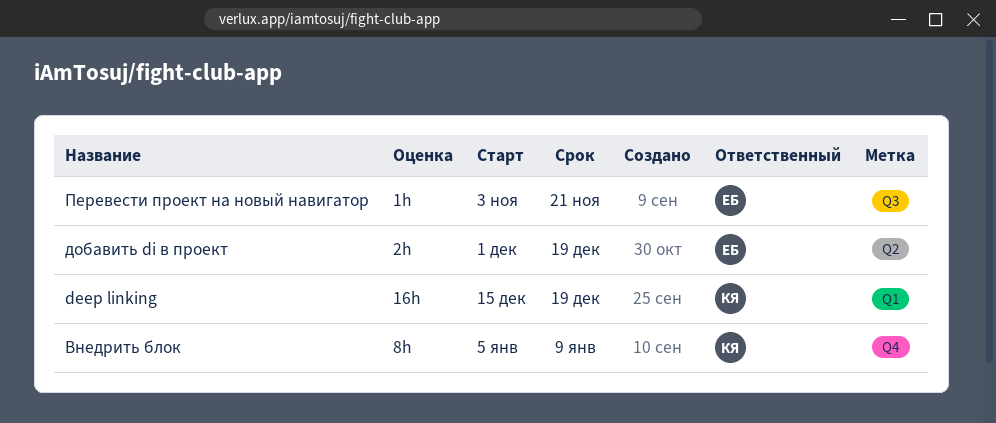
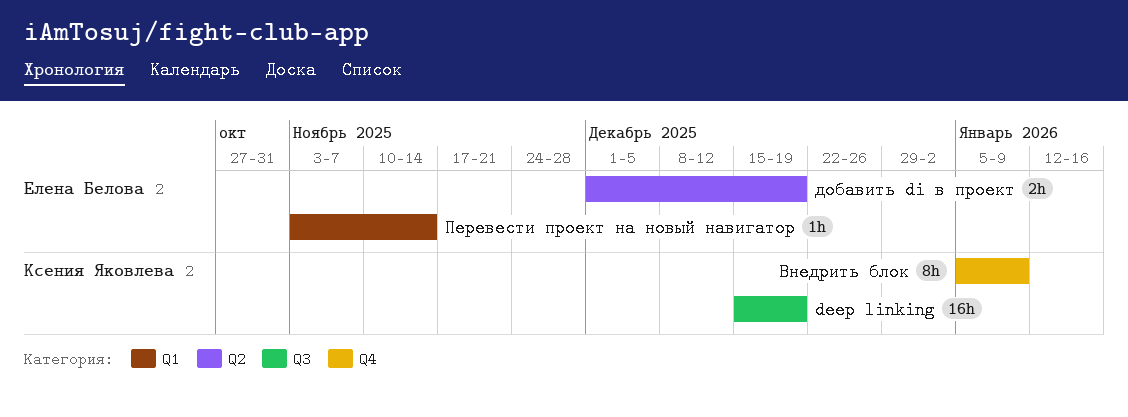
deep linking, label: Q1 -> Q3
Перевести проект на новый навигатор, label: Q3 -> Q1
Перевести проект на новый навигатор, due: Nov 21 -> Nov 14

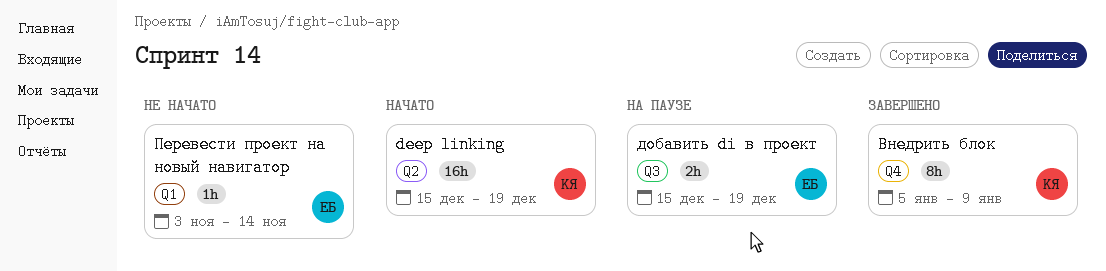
deep linking, label: Q3 -> Q2
добавить di в проект, label: Q2 -> Q3
добавить di в проект, start: Dec 1 -> Dec 15

